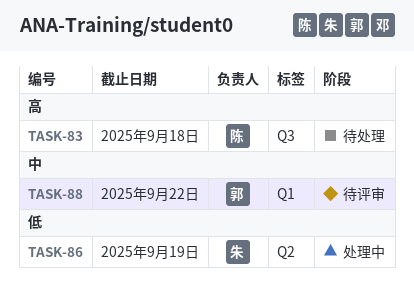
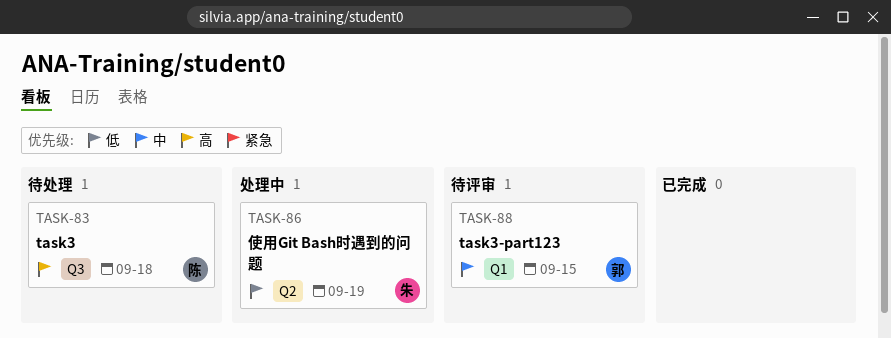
TASK-88, due: Sep 22 -> Sep 15

